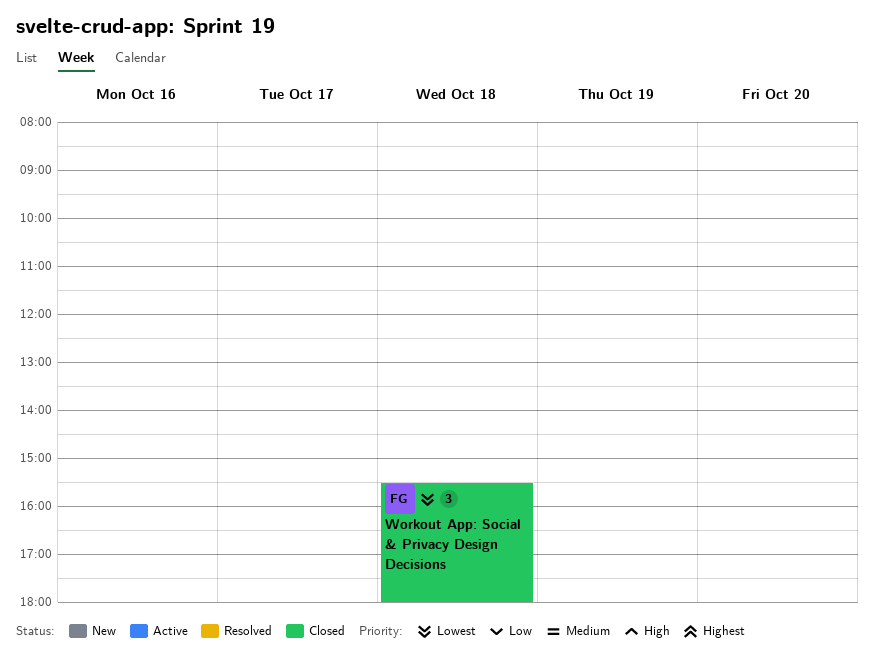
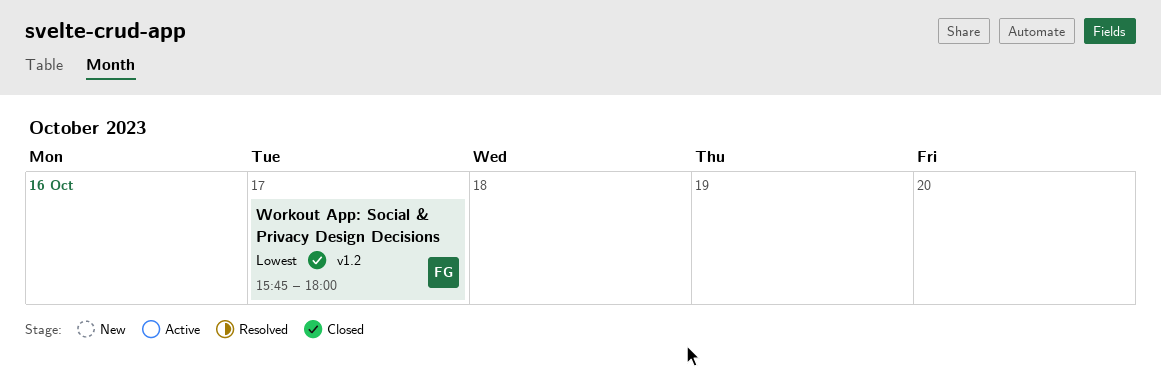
Workout App: Social & Privacy Design Decisions, day: Oct 18 -> Oct 17
Workout App: Social & Privacy Design Decisions, begins: 15:30 -> 15:45

